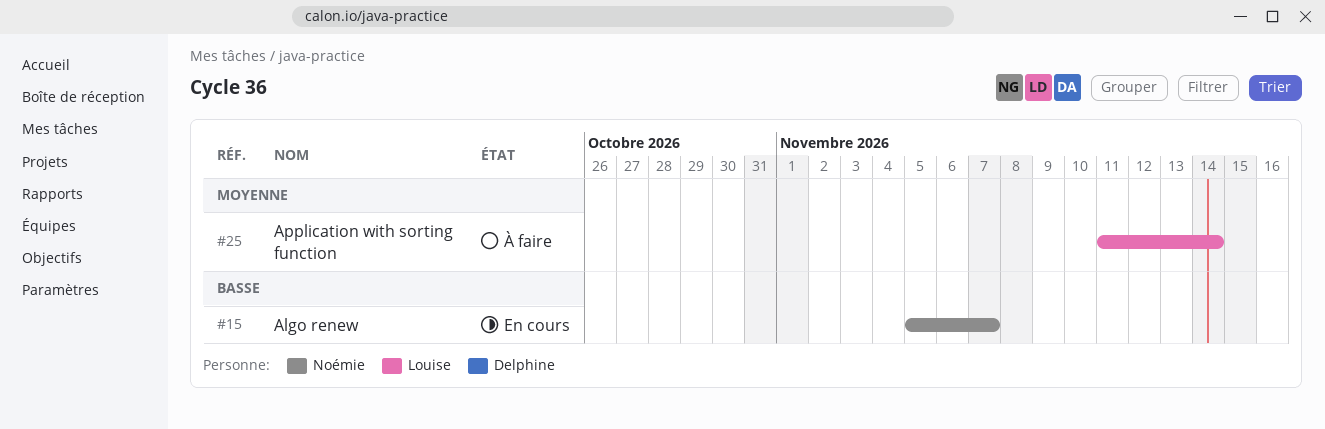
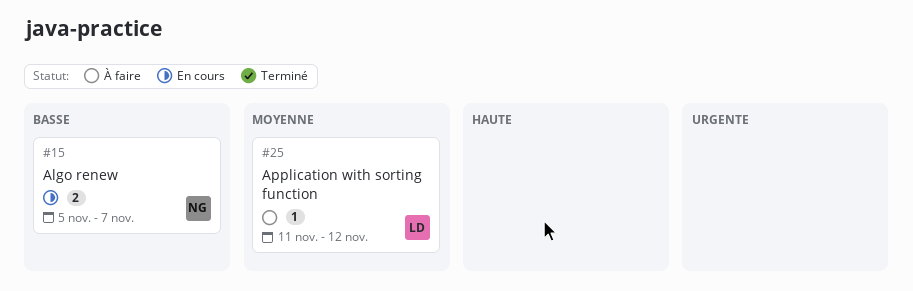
#25, due: Nov 14 -> Nov 12

